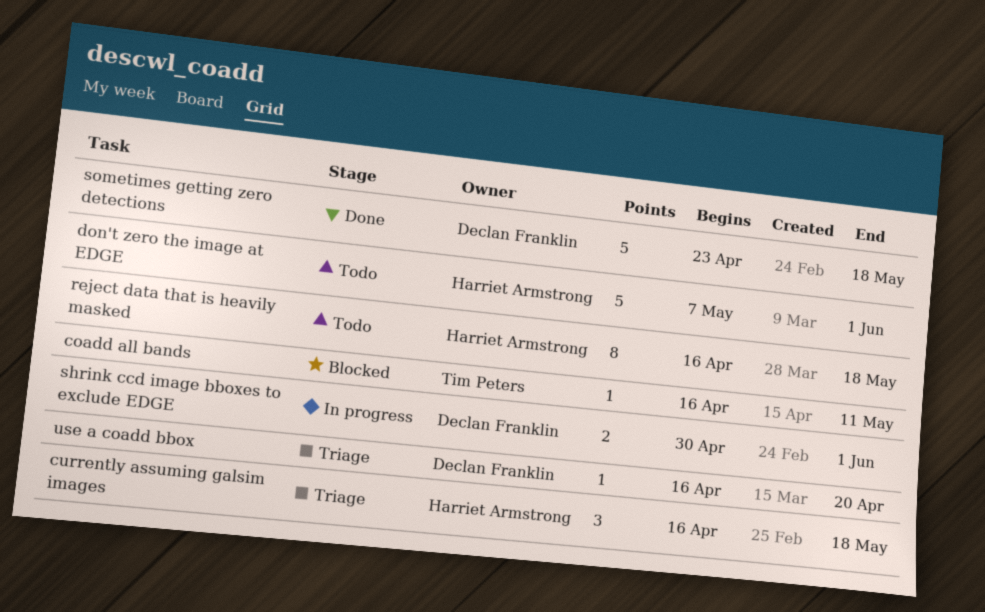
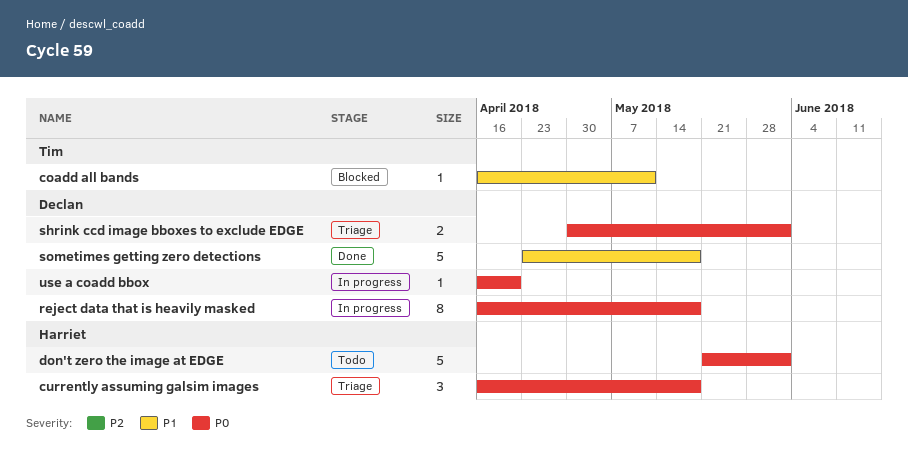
don't zero the image at EDGE, start: May 7 -> May 21
reject data that is heavily masked, status: Todo -> In progress
reject data that is heavily masked, owner: Harriet Armstrong -> Declan Franklin
shrink ccd image bboxes to exclude EDGE, status: In progress -> Triage
use a coadd bbox, status: Triage -> In progress

